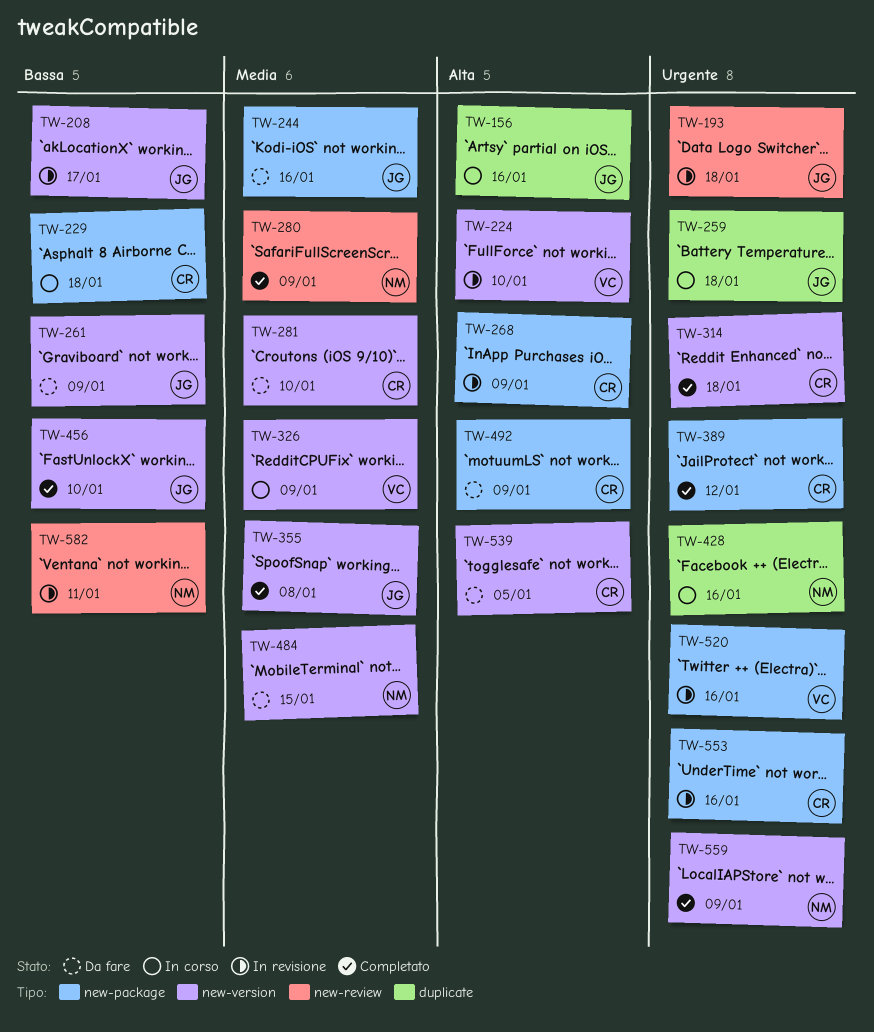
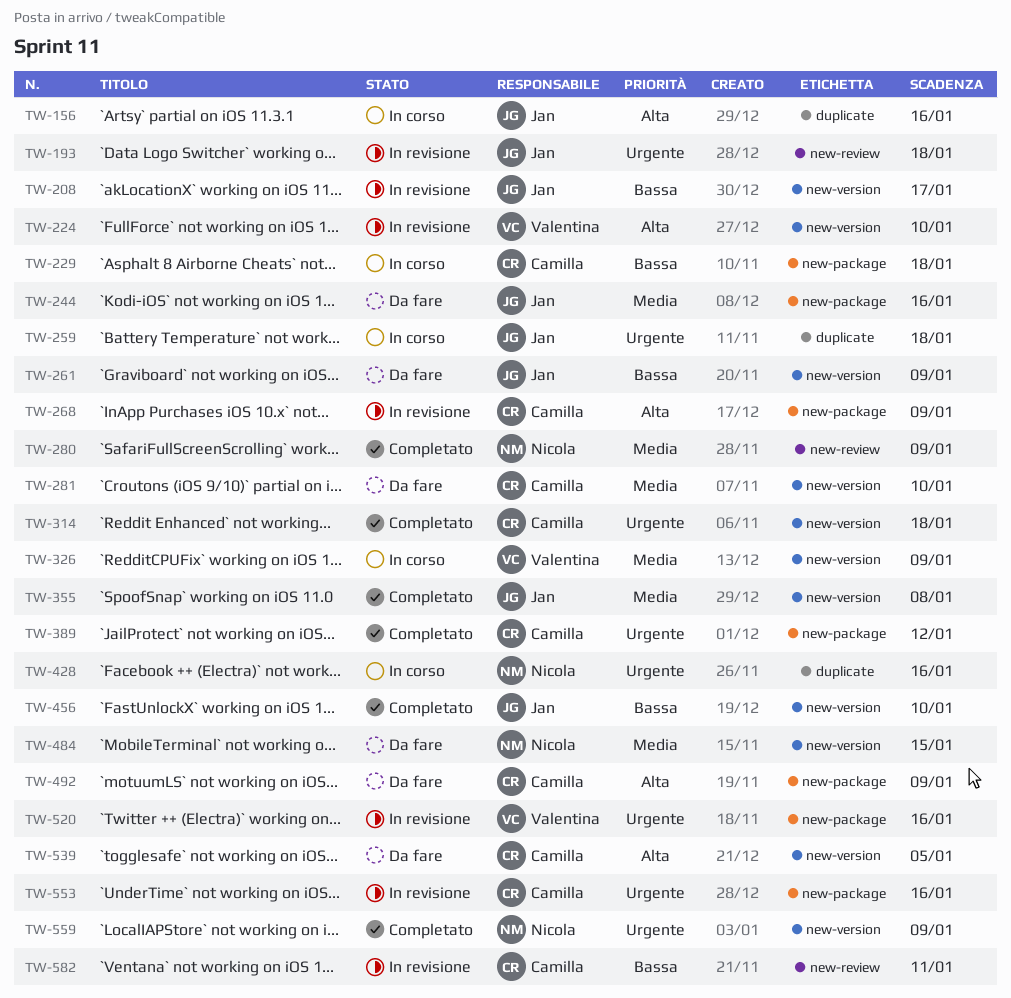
TW-582, owner: Nicola -> Camilla

